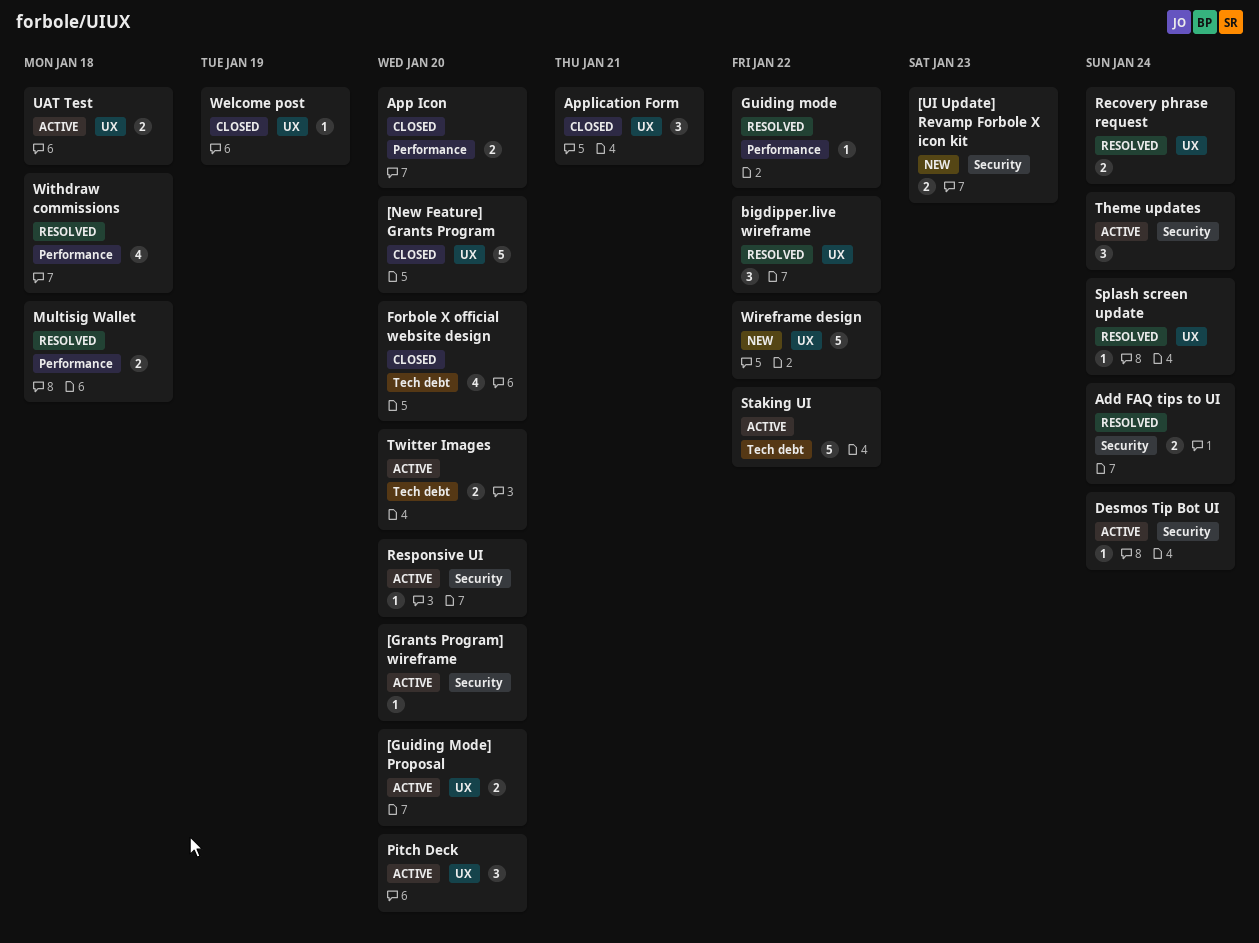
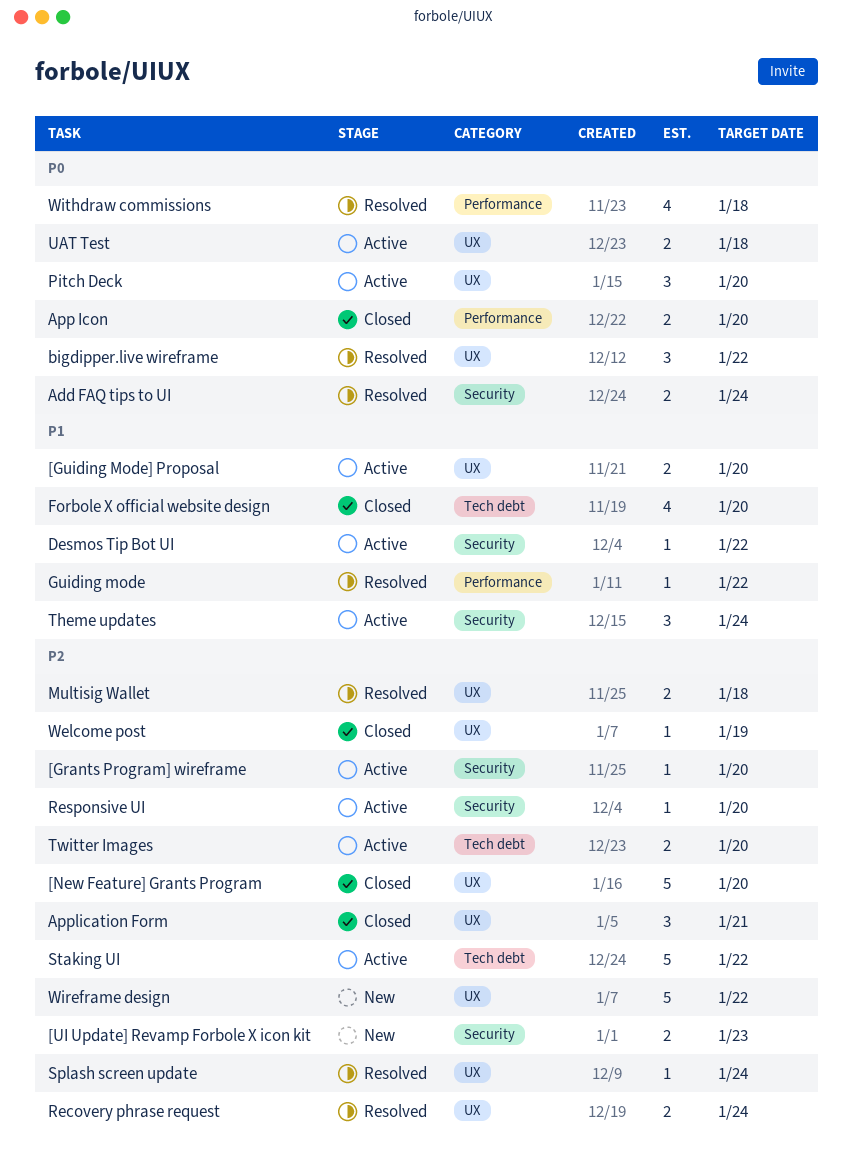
Desmos Tip Bot UI, due: Jan 24 -> Jan 22
Multisig Wallet, label: Performance -> UX

